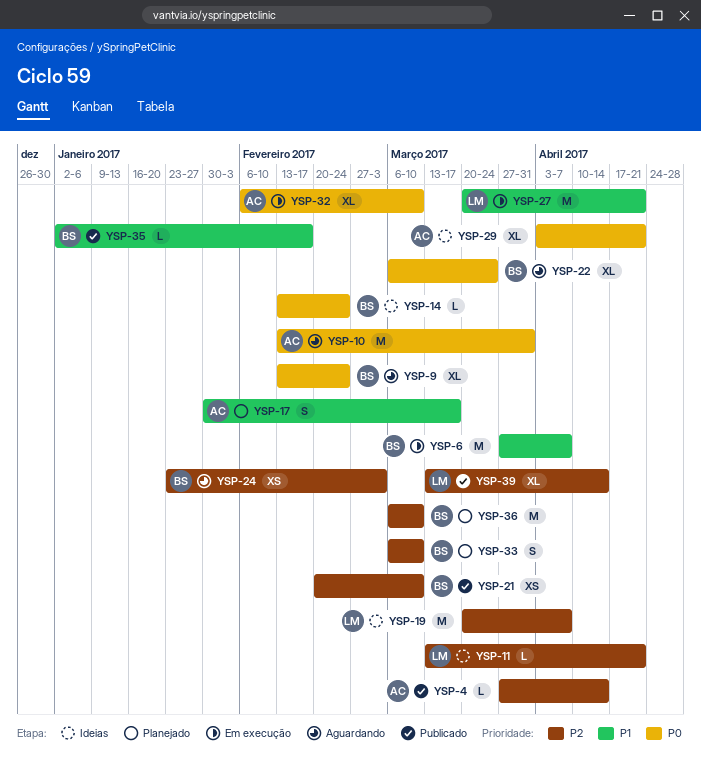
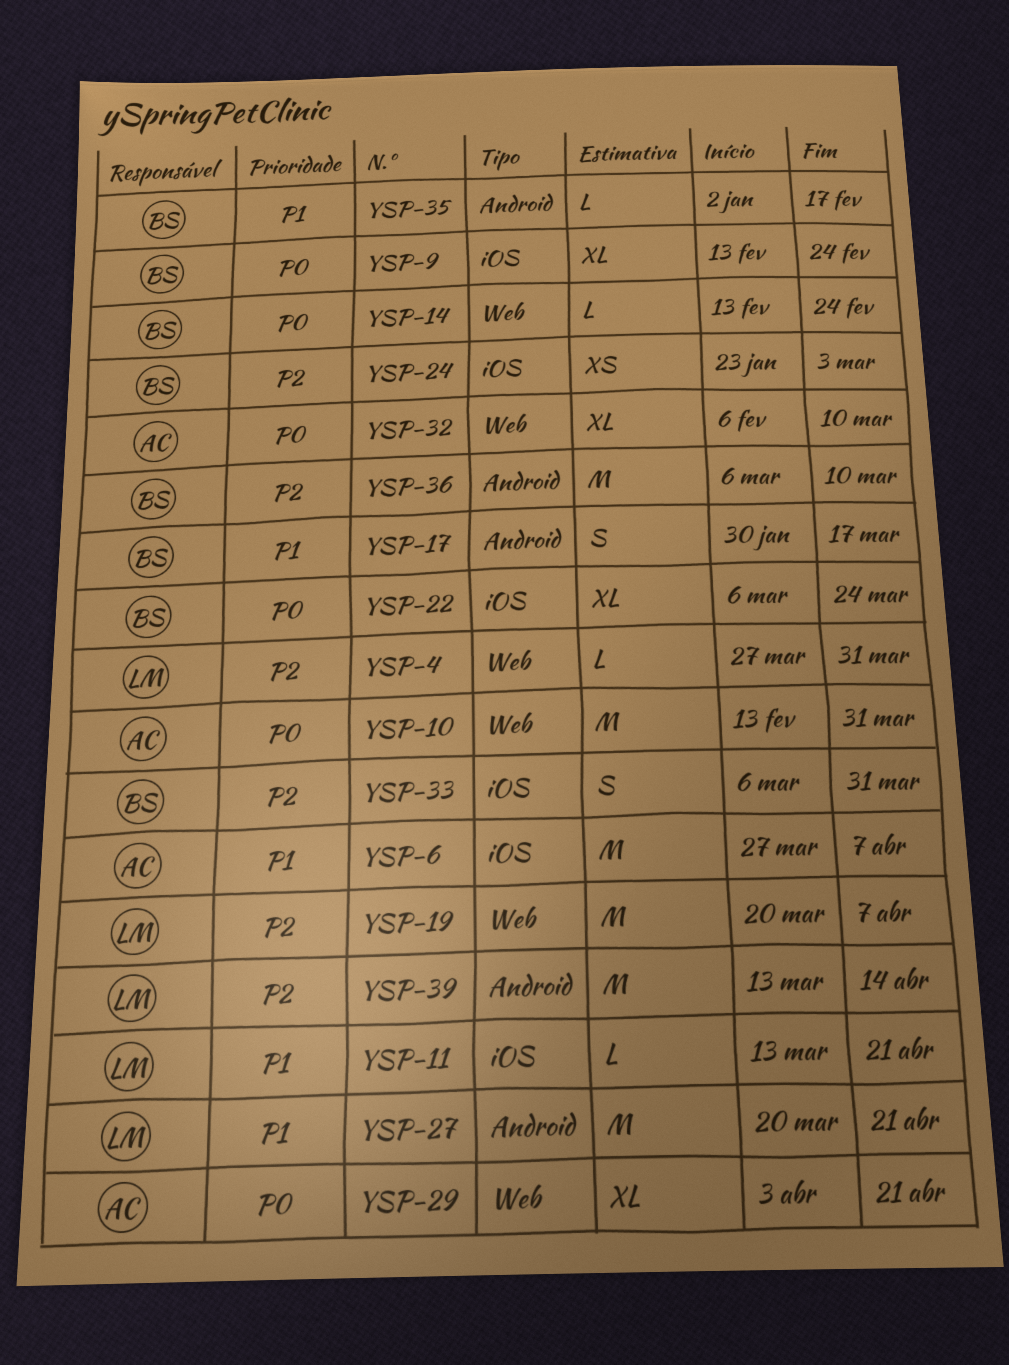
YSP-4, owner: AC -> LM
YSP-4, due: Apr 14 -> Mar 31
YSP-6, owner: BS -> AC
YSP-11, priority: P2 -> P1
YSP-17, owner: AC -> BS
YSP-21: present -> none
YSP-33, due: Mar 10 -> Mar 31
YSP-39, estimate: XL -> M

